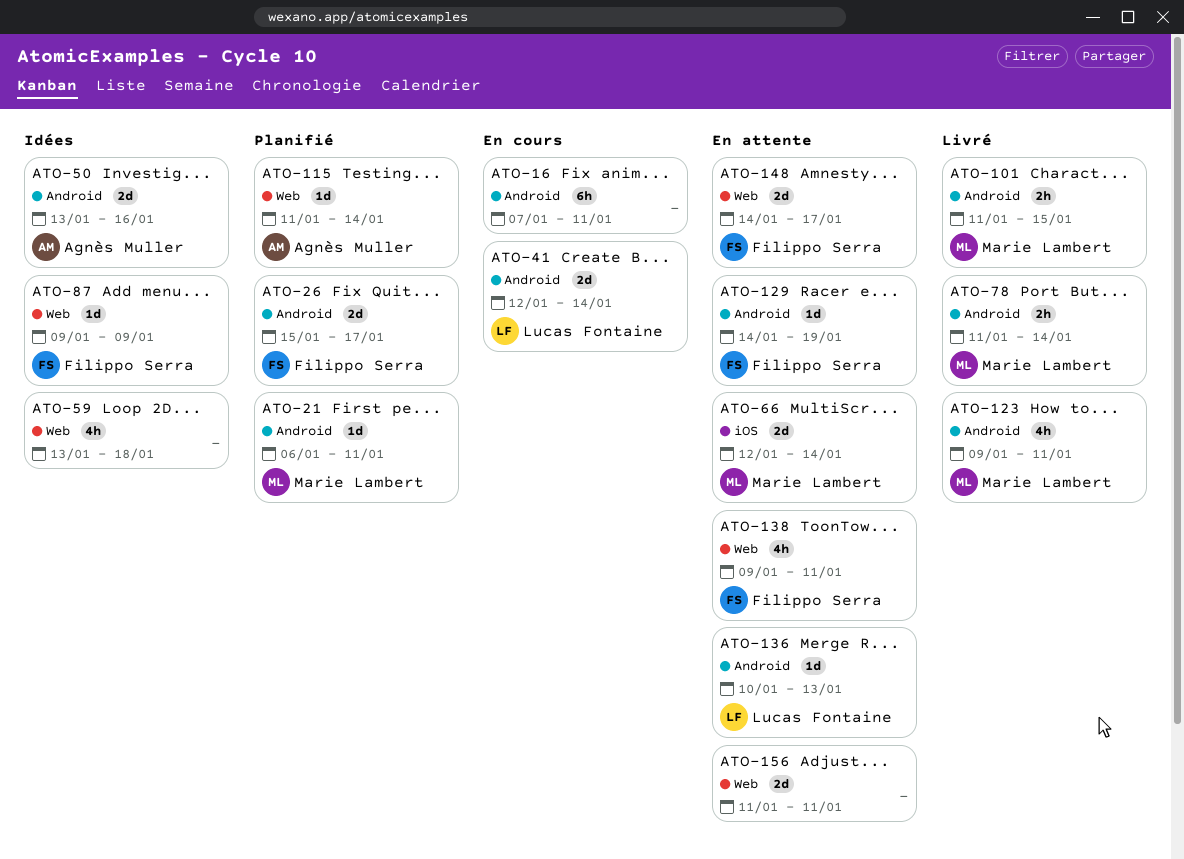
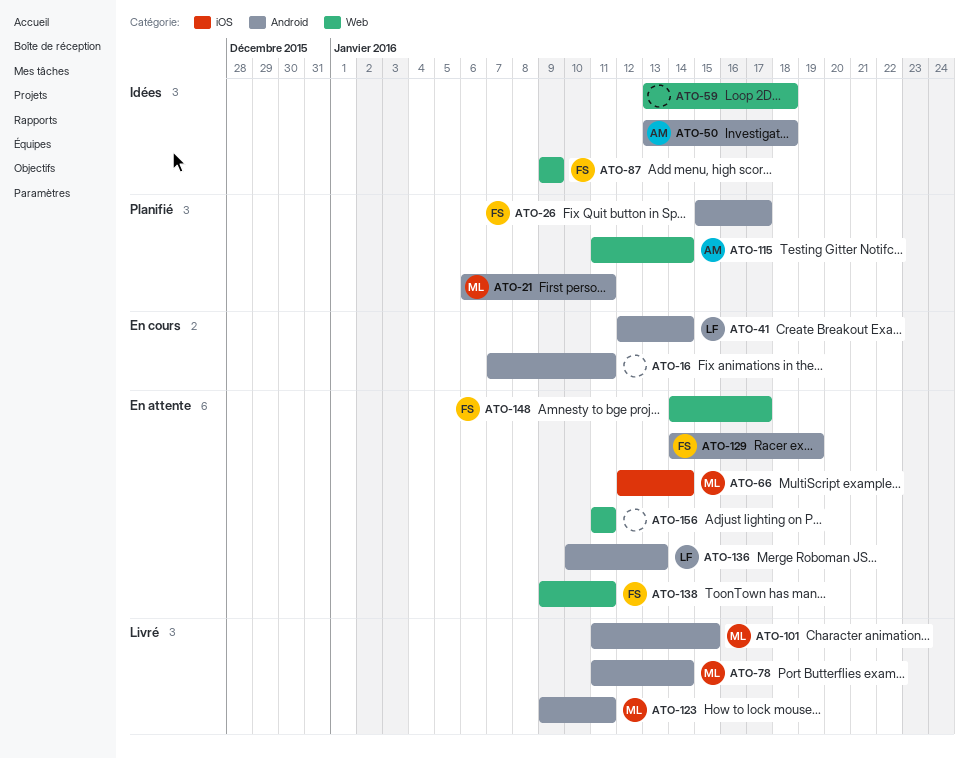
ATO-50, due: Jan 16 -> Jan 18

